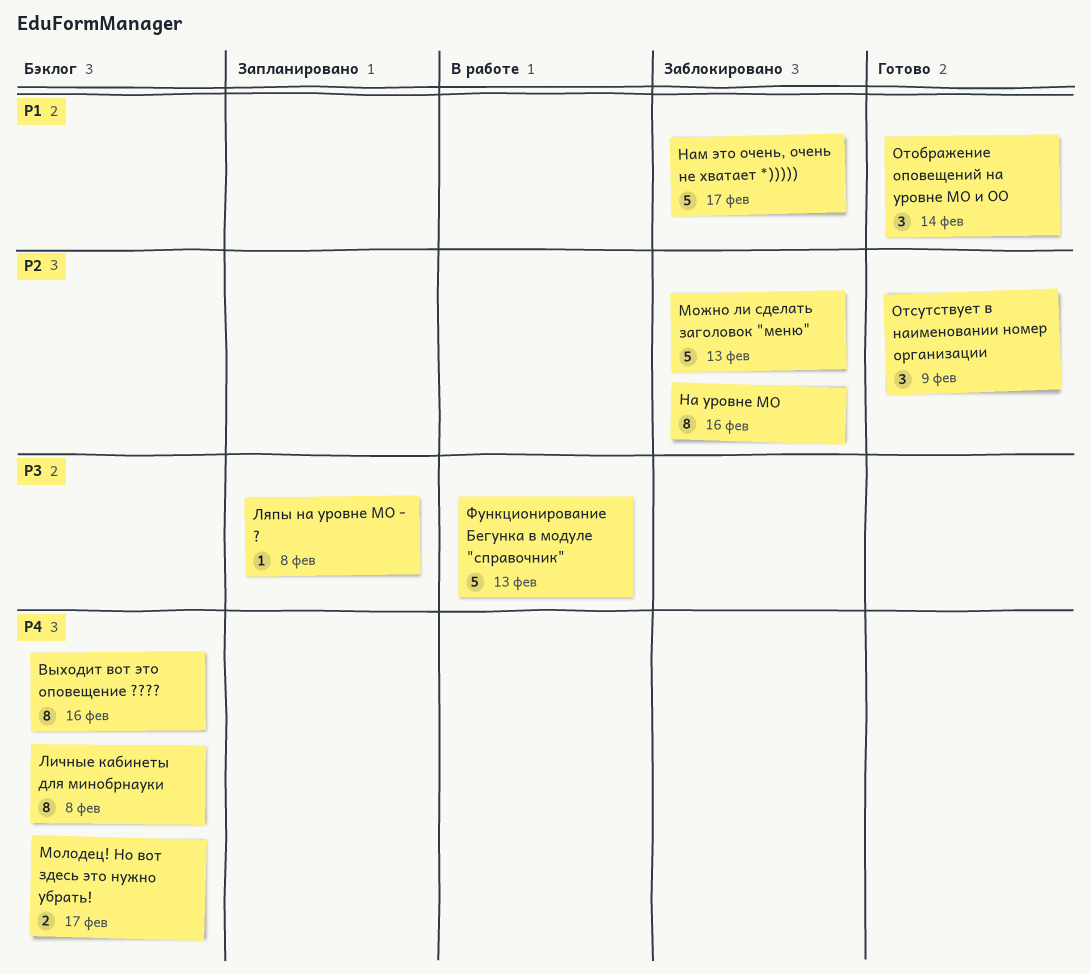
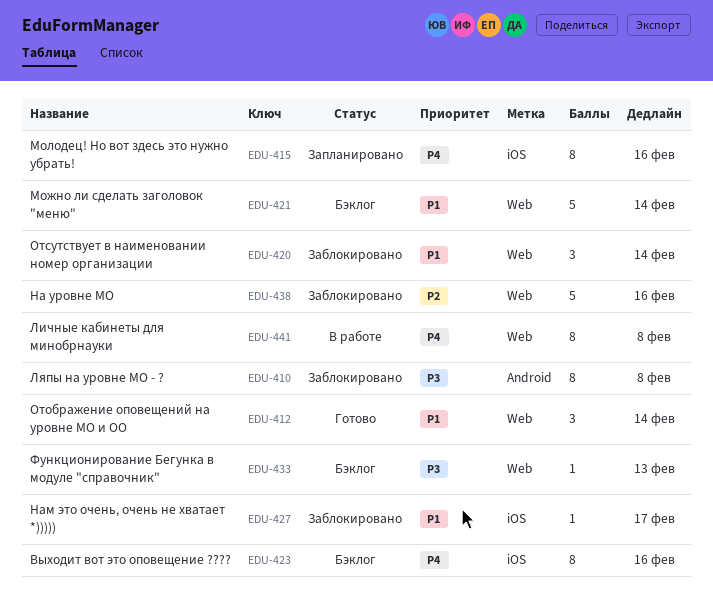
Личные кабинеты для минобрнауки, status: Бэклог -> В работе
Ляпы на уровне МО - ?, status: Запланировано -> Заблокировано
Ляпы на уровне МО - ?, estimate: 1 -> 8
Можно ли сделать заголовок "меню", status: Заблокировано -> Бэклог
Можно ли сделать заголовок "меню", priority: P2 -> P1
Можно ли сделать заголовок "меню", due: Feb 13 -> Feb 14
Молодец! Но вот здесь это нужно убрать!, status: Бэклог -> Запланировано
Молодец! Но вот здесь это нужно убрать!, estimate: 2 -> 8
Молодец! Но вот здесь это нужно убрать!, due: Feb 17 -> Feb 16
На уровне МО, estimate: 8 -> 5
Нам это очень, очень не хватает *))))), estimate: 5 -> 1
Отсутствует в наименовании номер организации, status: Готово -> Заблокировано
Отсутствует в наименовании номер организации, priority: P2 -> P1
Отсутствует в наименовании номер организации, due: Feb 9 -> Feb 14
Функционирование Бегунка в модуле "справочник", status: В работе -> Бэклог
Функционирование Бегунка в модуле "справочник", estimate: 5 -> 1

